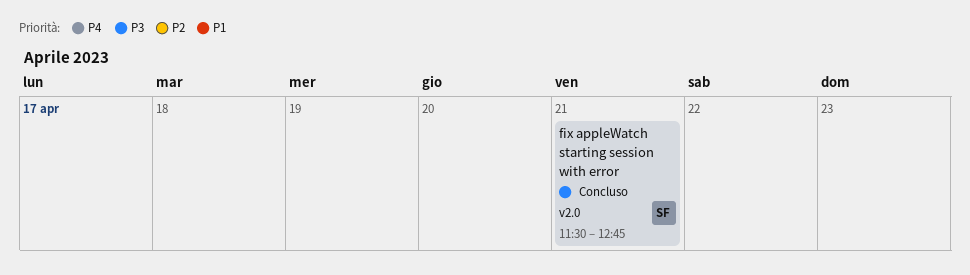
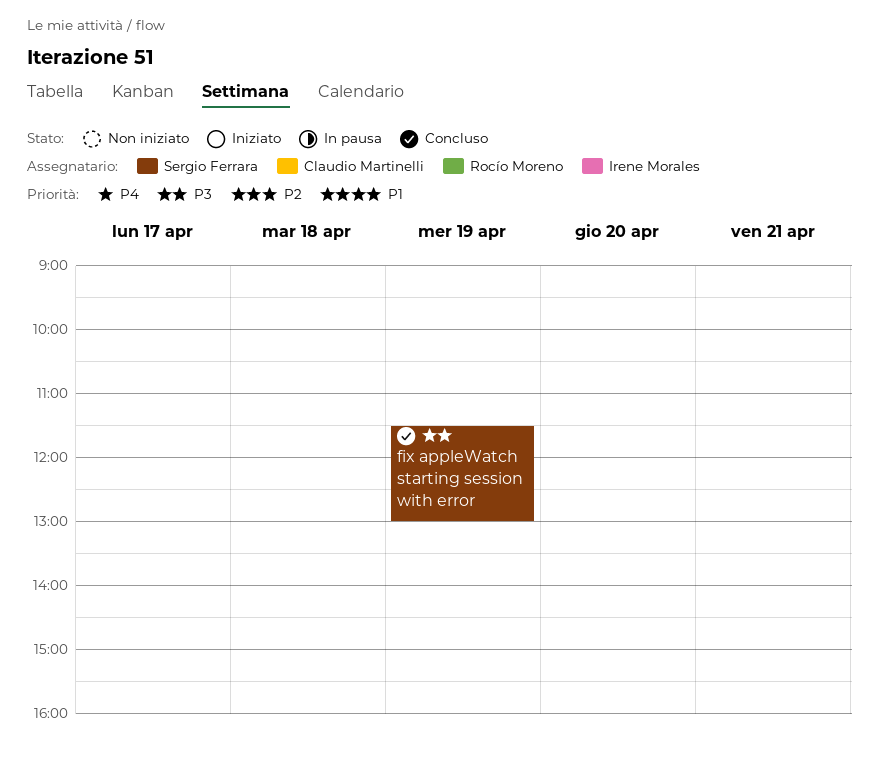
fix appleWatch starting session with error, day: Apr 21 -> Apr 19
fix appleWatch starting session with error, ends: 12:45 -> 13:00

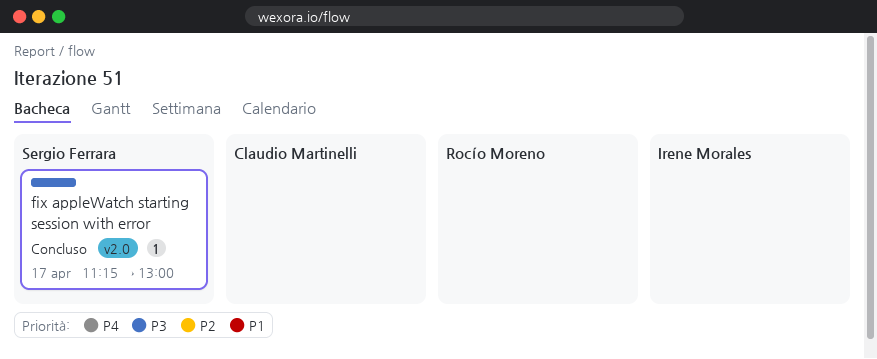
fix appleWatch starting session with error, day: Apr 19 -> Apr 17
fix appleWatch starting session with error, begins: 11:30 -> 11:15

